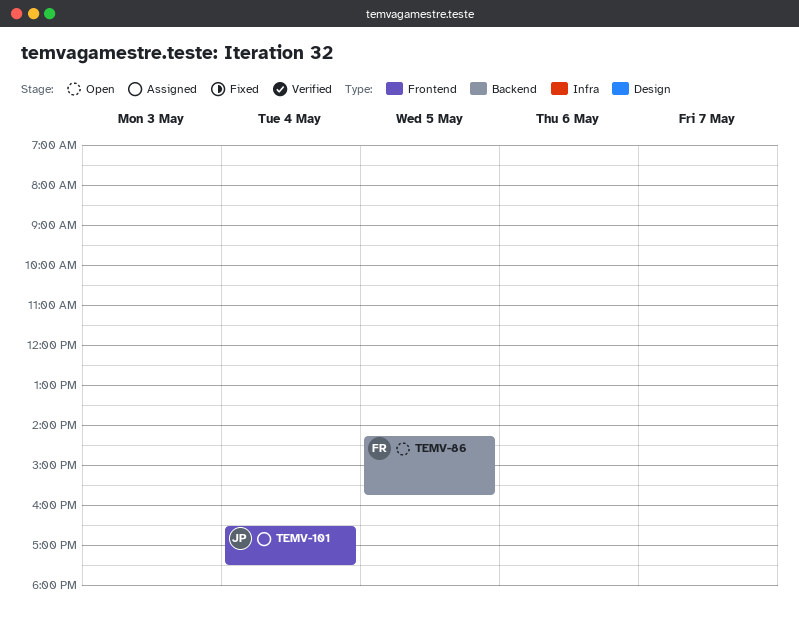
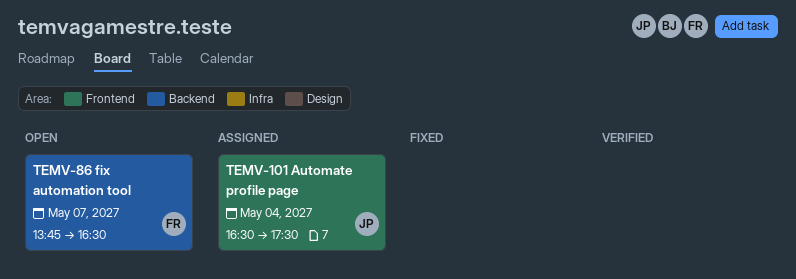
TEMV-86, day: May 5 -> May 7
TEMV-86, begins: 14:15 -> 13:45
TEMV-86, ends: 15:45 -> 16:30

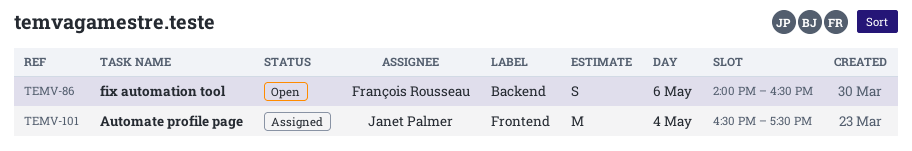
TEMV-86, day: May 7 -> May 6
TEMV-86, begins: 13:45 -> 14:00

